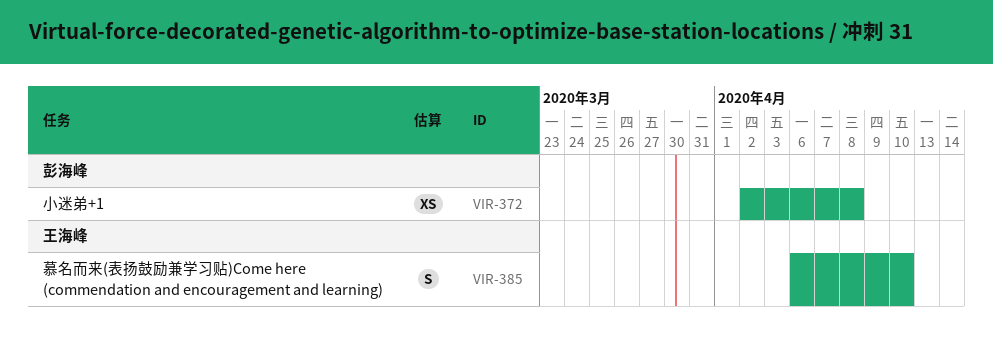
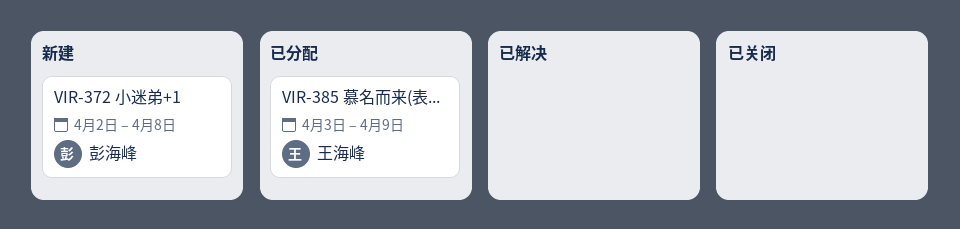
VIR-385, start: Apr 6 -> Apr 3
VIR-385, due: Apr 10 -> Apr 9

